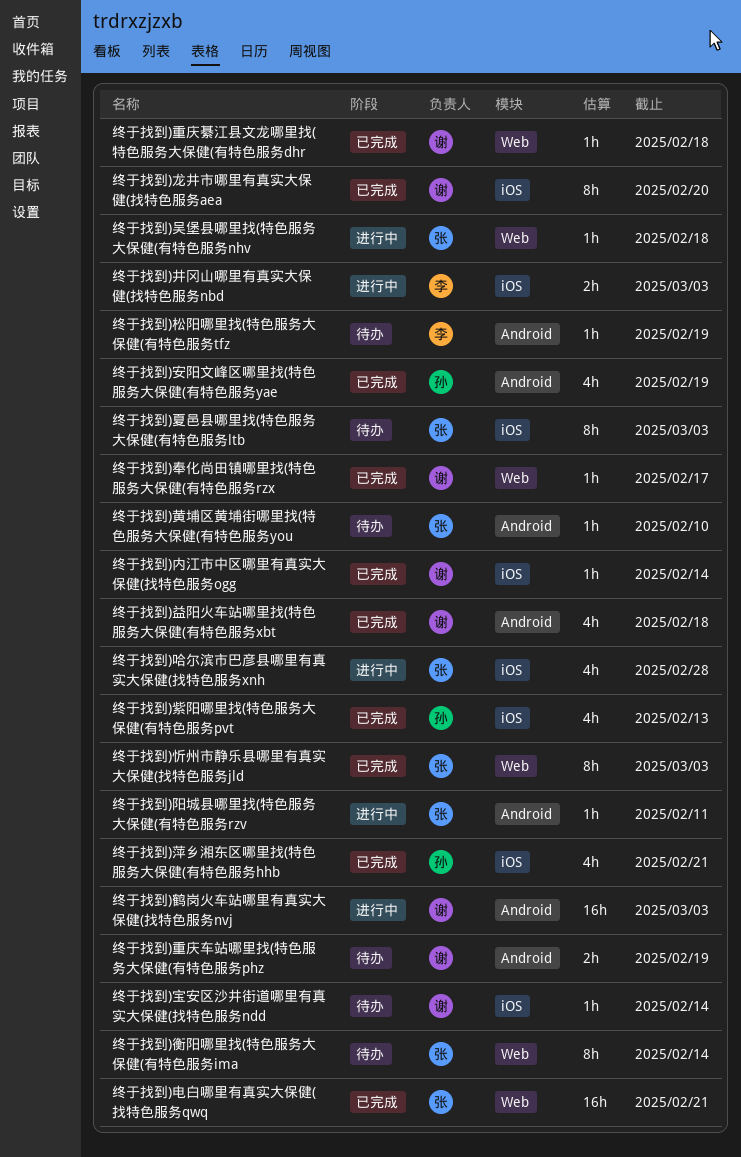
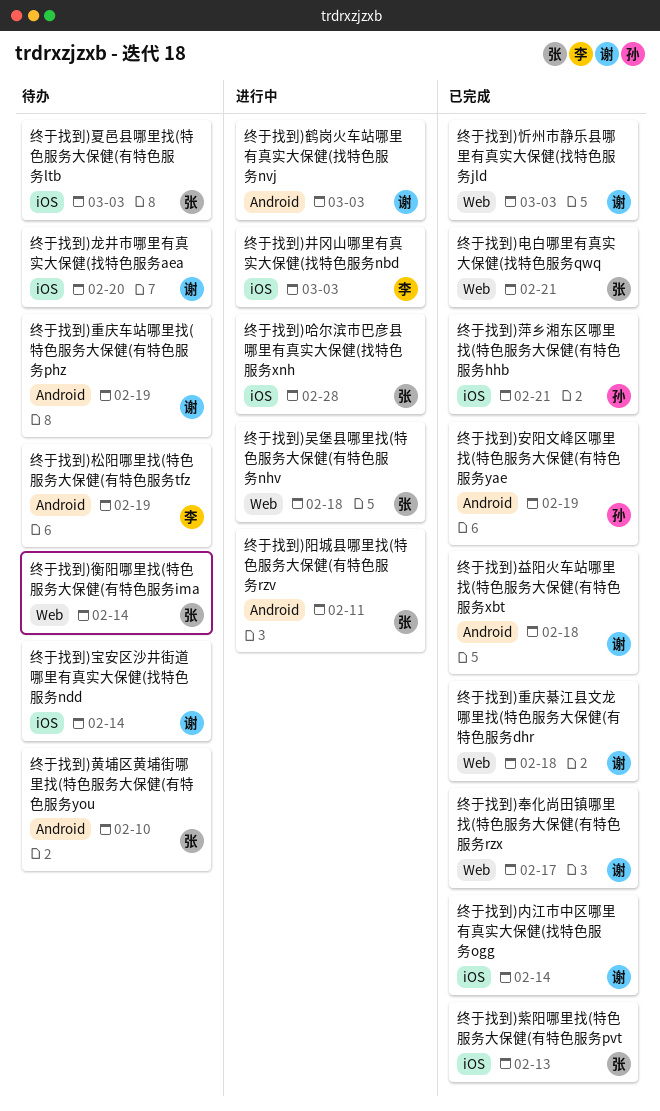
终于找到)忻州市静乐县哪里有真实大保健(找特色服务jld, owner: 张 -> 谢
终于找到)紫阳哪里找(特色服务大保健(有特色服务pvt, owner: 孙 -> 张
终于找到)龙井市哪里有真实大保健(找特色服务aea, status: 已完成 -> 待办

